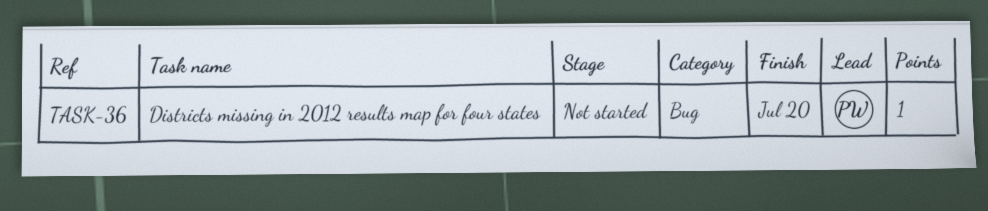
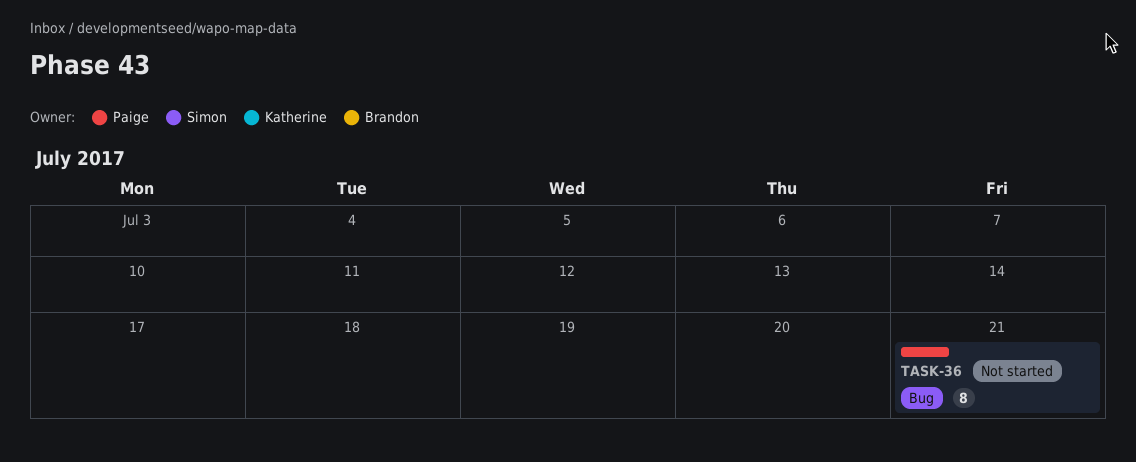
TASK-36, estimate: 1 -> 8
TASK-36, due: Jul 20 -> Jul 21

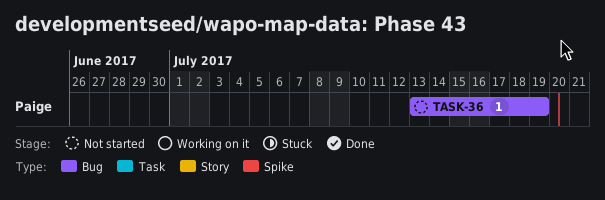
TASK-36, estimate: 8 -> 1
TASK-36, due: Jul 21 -> Jul 19

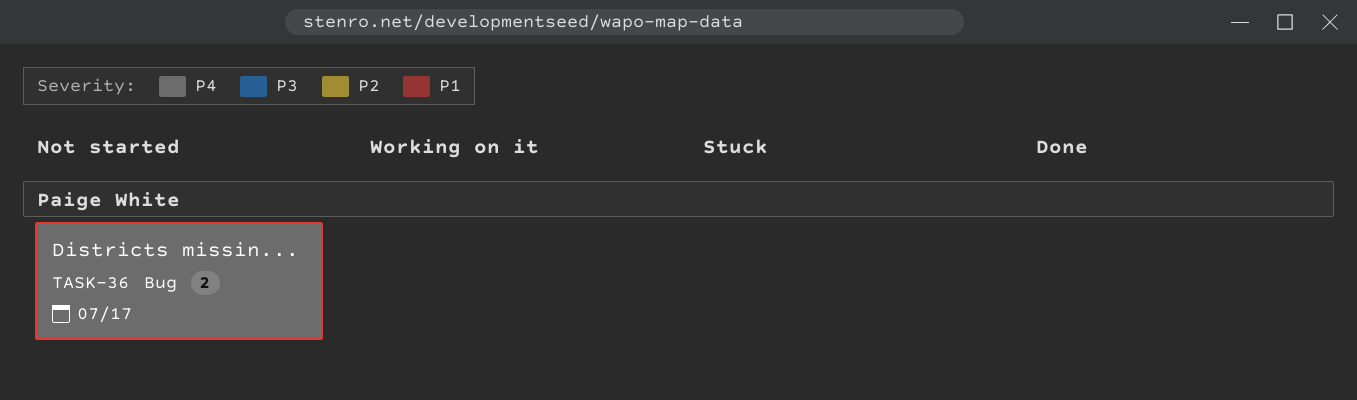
TASK-36, estimate: 1 -> 2
TASK-36, due: Jul 19 -> Jul 17

